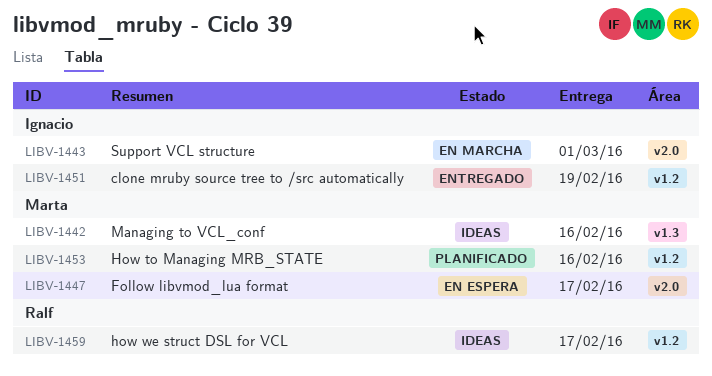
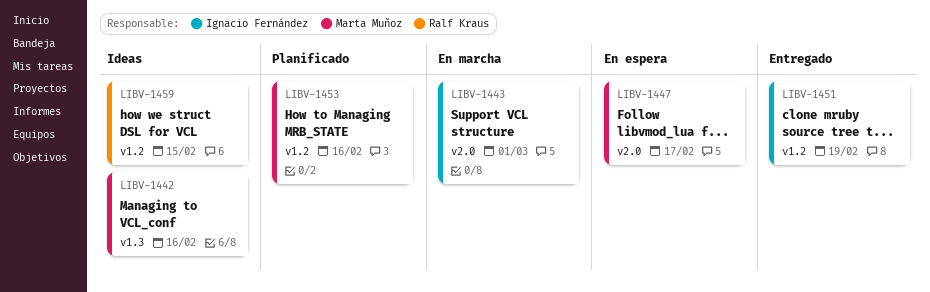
LIBV-1459, due: Feb 17 -> Feb 15

